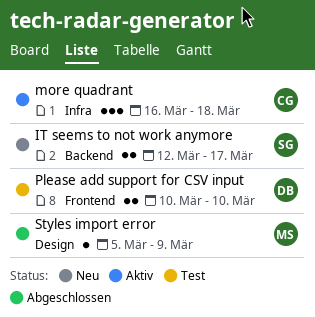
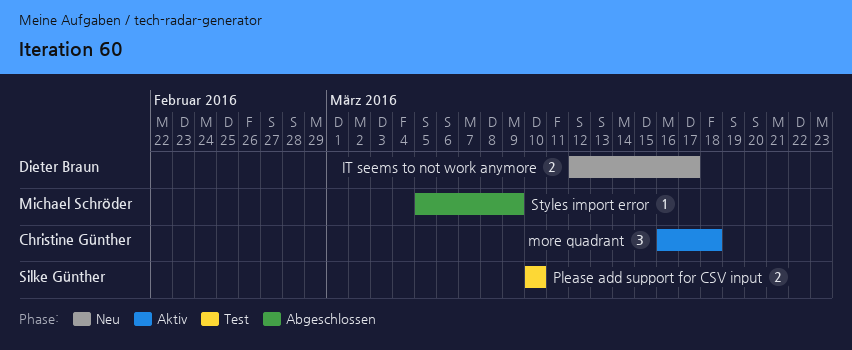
IT seems to not work anymore, owner: Silke Günther -> Dieter Braun
Please add support for CSV input, owner: Dieter Braun -> Silke Günther

